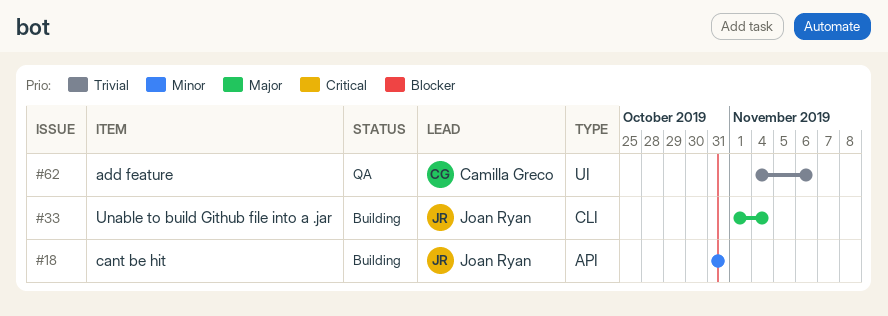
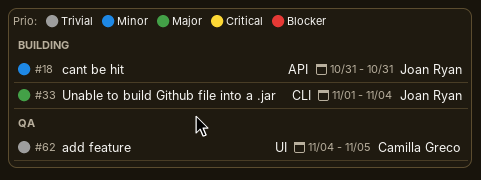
#62, due: Nov 6 -> Nov 5

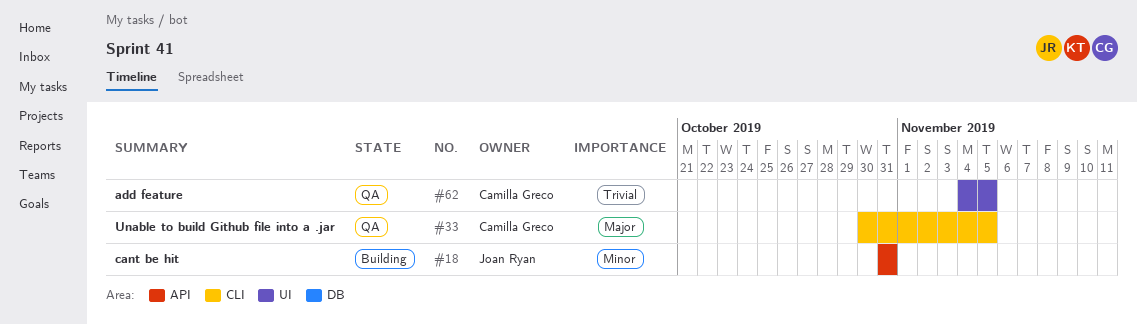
#33, status: Building -> QA
#33, owner: Joan Ryan -> Camilla Greco
#33, start: Nov 1 -> Oct 30
#33, due: Nov 4 -> Nov 5

